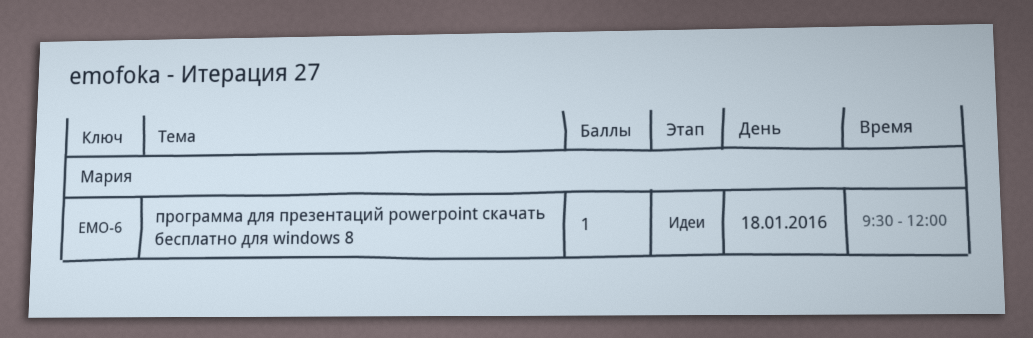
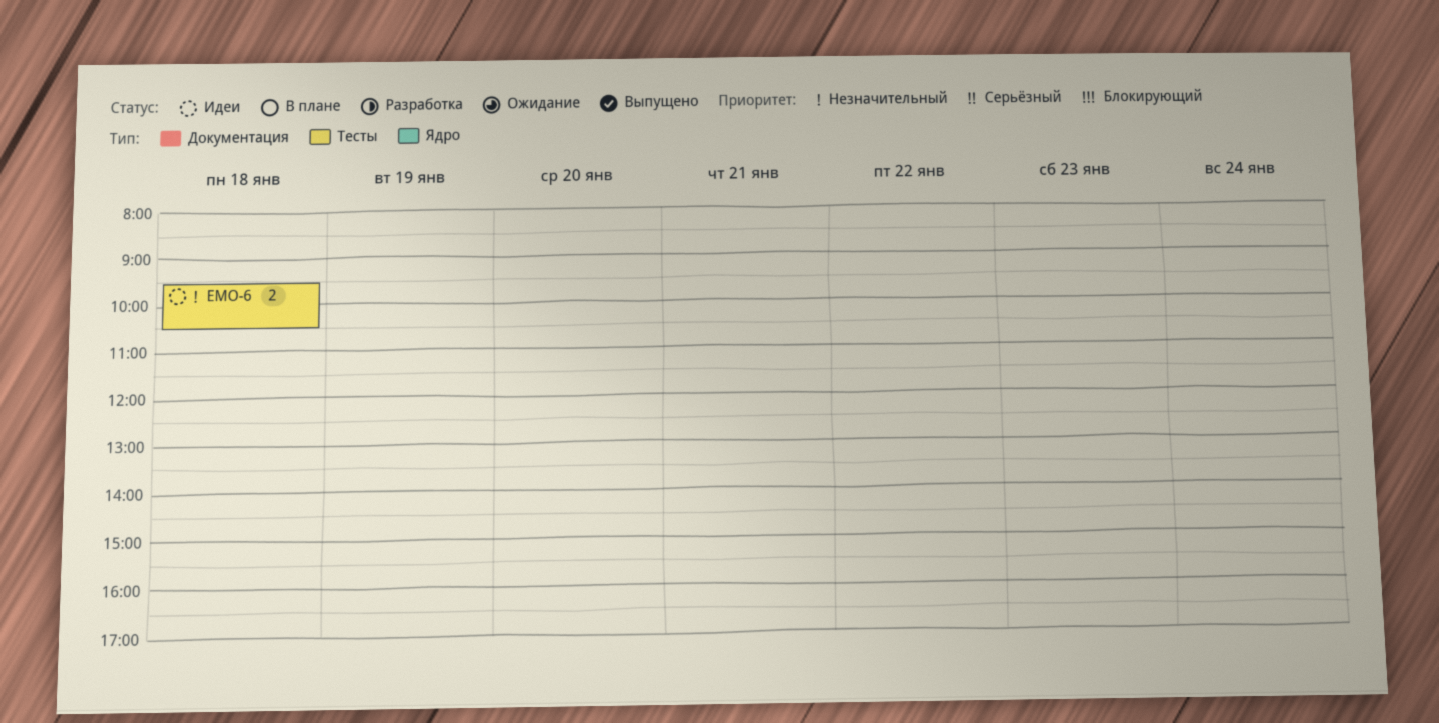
EMO-6, estimate: 1 -> 2
EMO-6, ends: 12:00 -> 10:30

